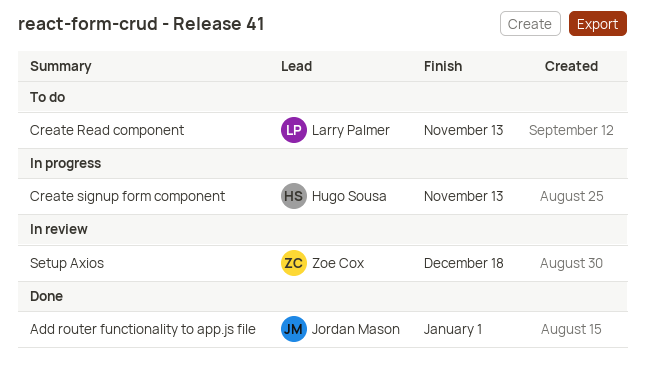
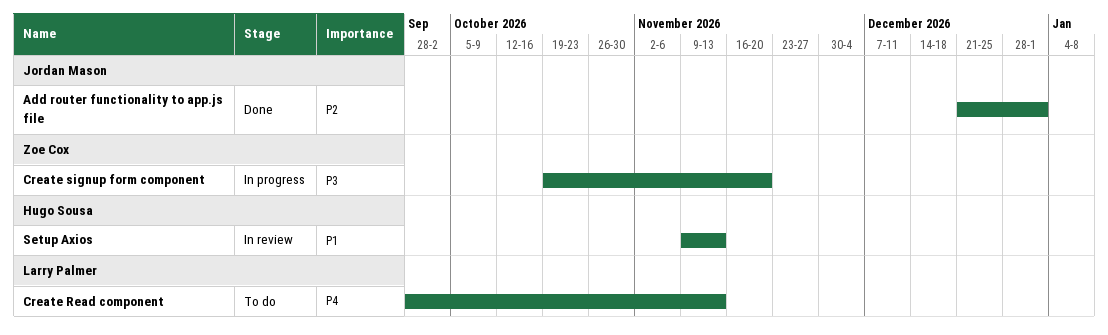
Create signup form component, owner: Hugo Sousa -> Zoe Cox
Create signup form component, due: Nov 13 -> Nov 20
Setup Axios, owner: Zoe Cox -> Hugo Sousa
Setup Axios, due: Dec 18 -> Nov 13

